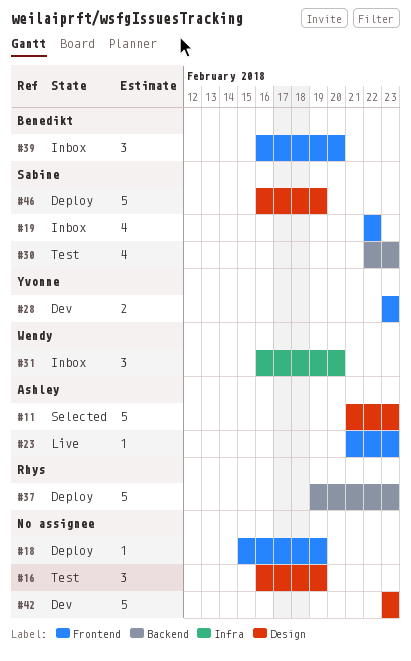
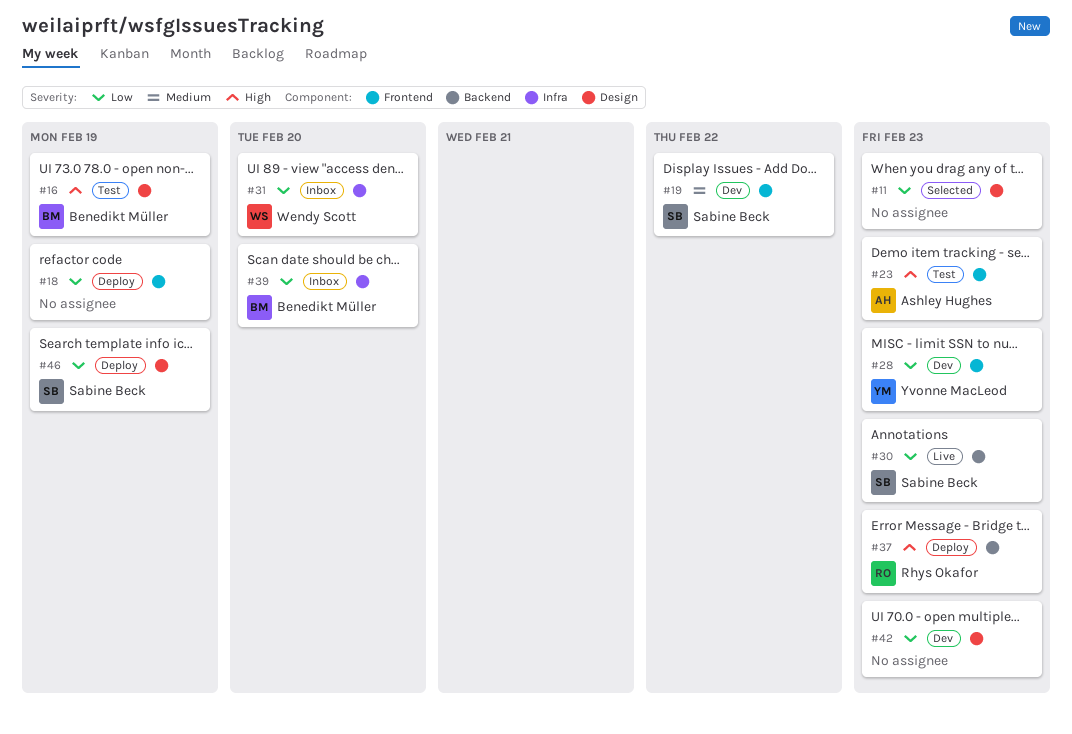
#11, owner: Ashley Hughes -> none
#16, owner: none -> Benedikt Müller
#19, status: Inbox -> Dev
#23, status: Live -> Test
#30, status: Test -> Live
#39, label: Frontend -> Infra

